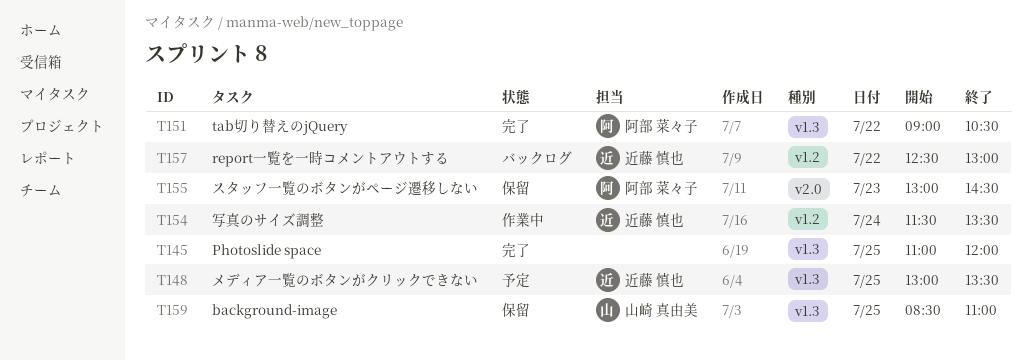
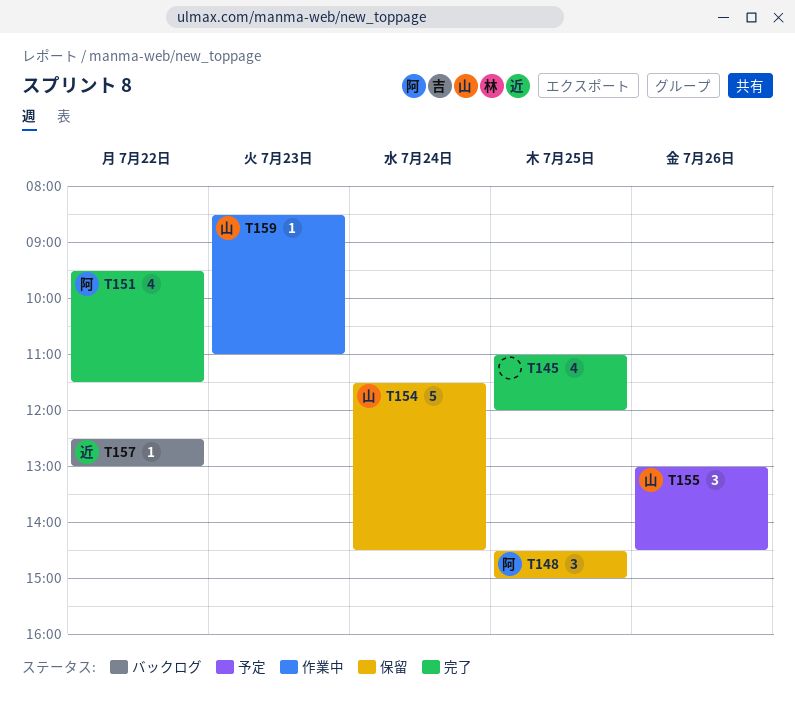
T148, status: 予定 -> 保留
T148, owner: 近藤 慎也 -> 阿部 菜々子
T148, begins: 13:00 -> 14:30
T148, ends: 13:30 -> 15:00
T151, begins: 09:00 -> 09:30
T151, ends: 10:30 -> 11:30
T154, status: 作業中 -> 保留
T154, owner: 近藤 慎也 -> 山崎 真由美
T154, ends: 13:30 -> 14:30
T155, status: 保留 -> 予定
T155, owner: 阿部 菜々子 -> 山崎 真由美
T155, day: Jul 23 -> Jul 26
T159, status: 保留 -> 作業中
T159, day: Jul 25 -> Jul 23

